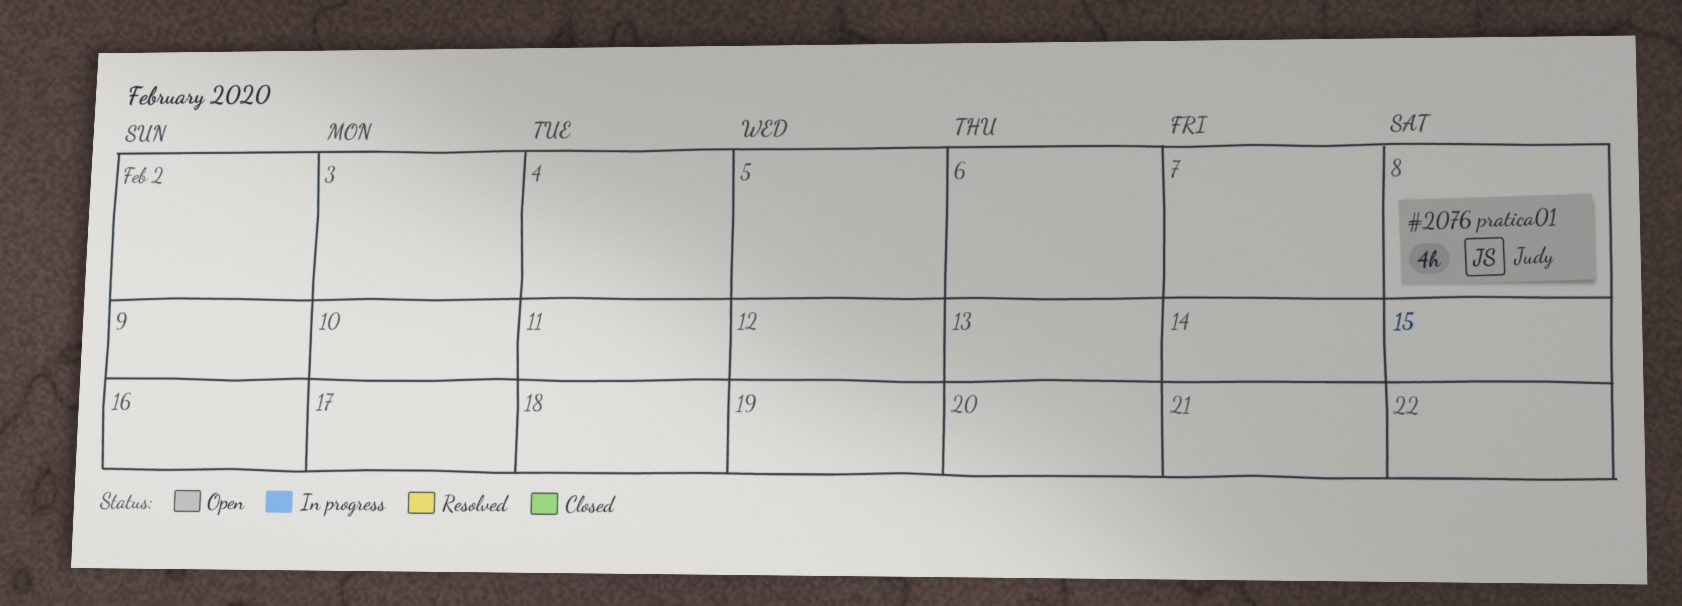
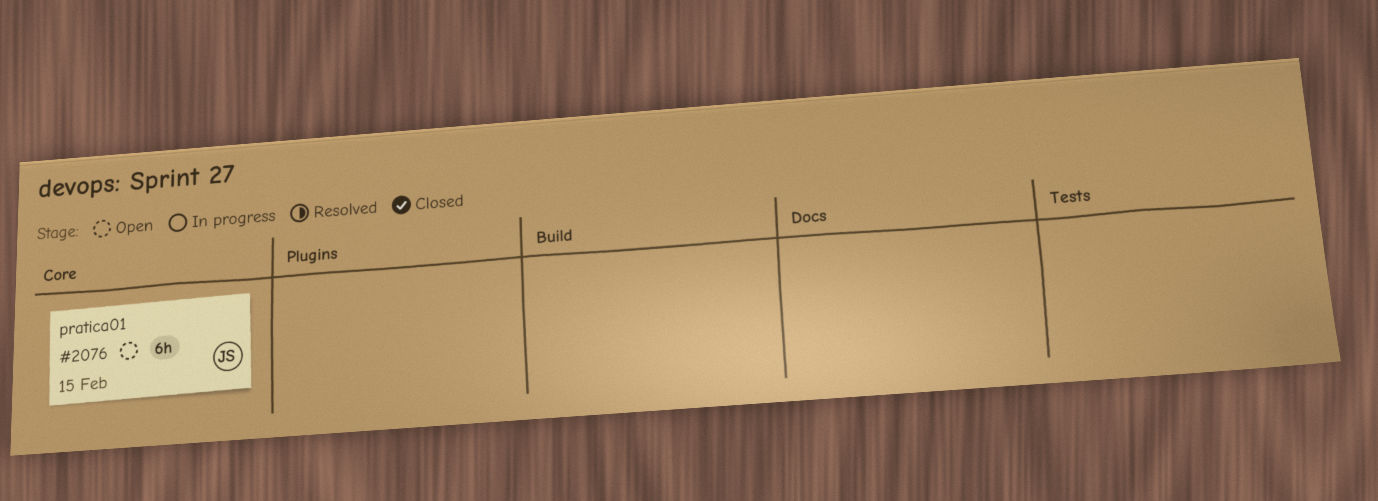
#2076, estimate: 4h -> 6h
#2076, due: Feb 8 -> Feb 15

